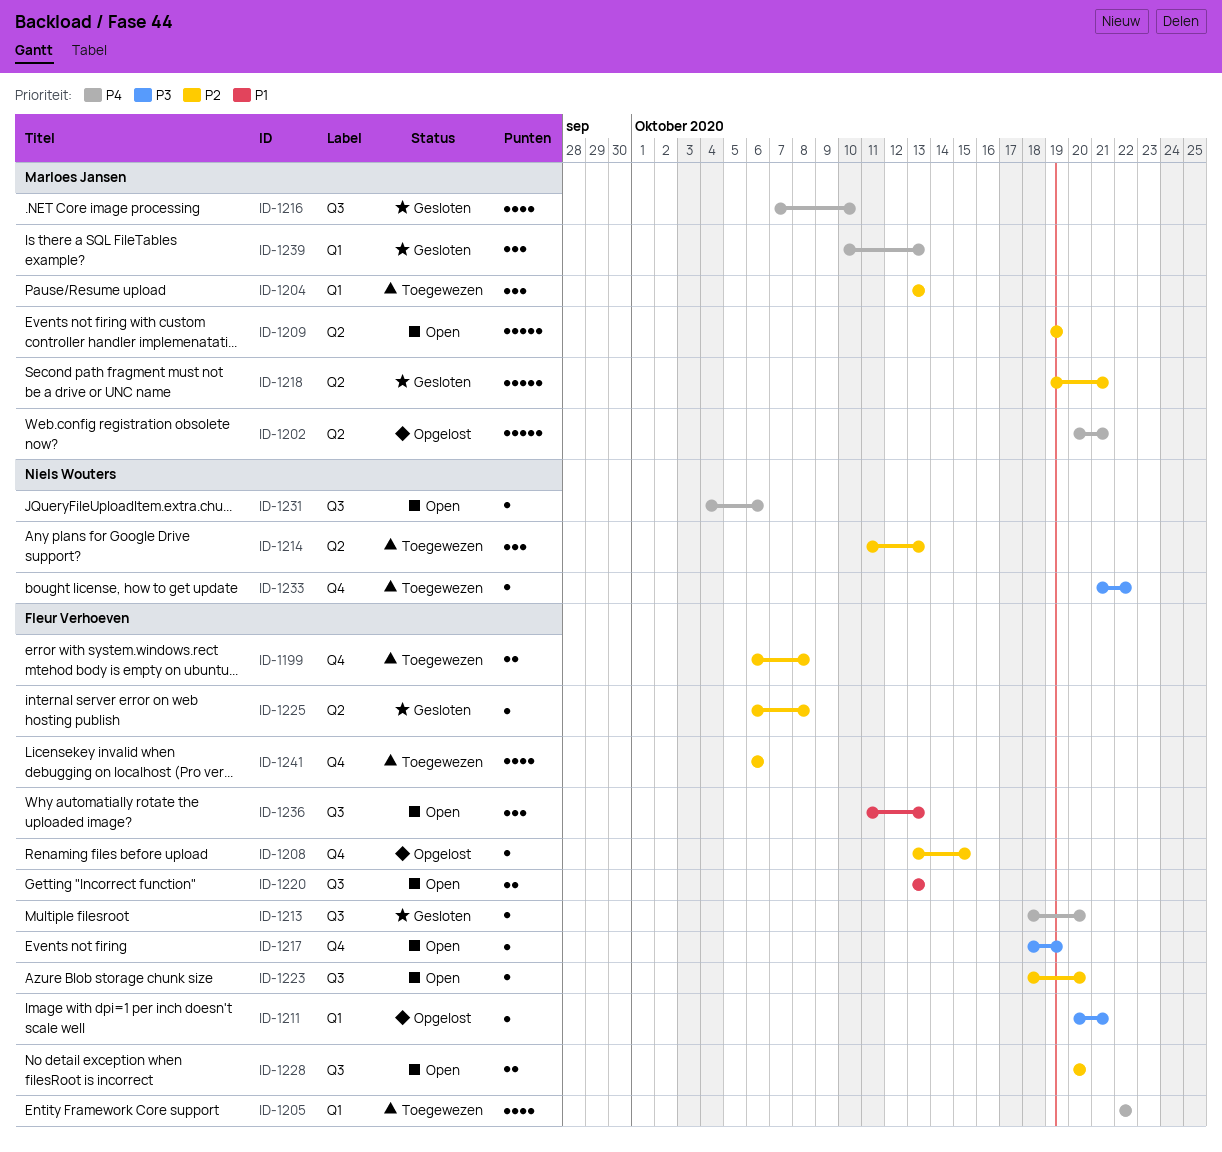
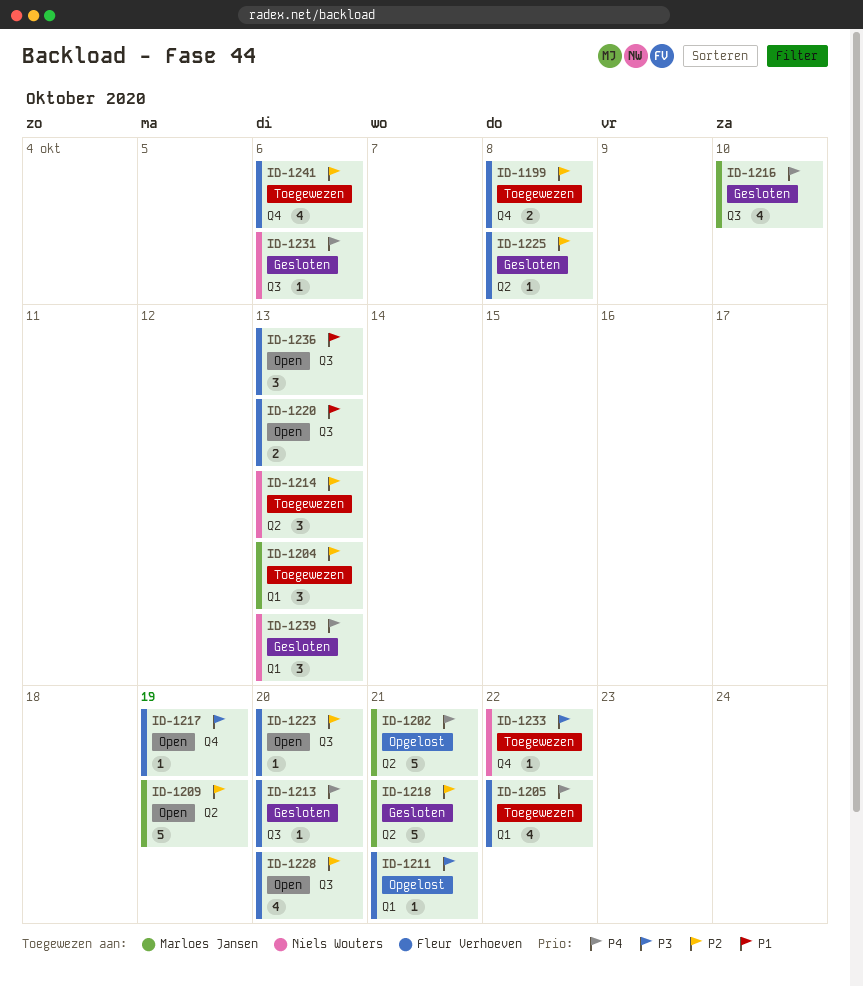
ID-1208: present -> none
ID-1228, estimate: 2 -> 4
ID-1231, status: Open -> Gesloten
ID-1239, owner: Marloes Jansen -> Niels Wouters

